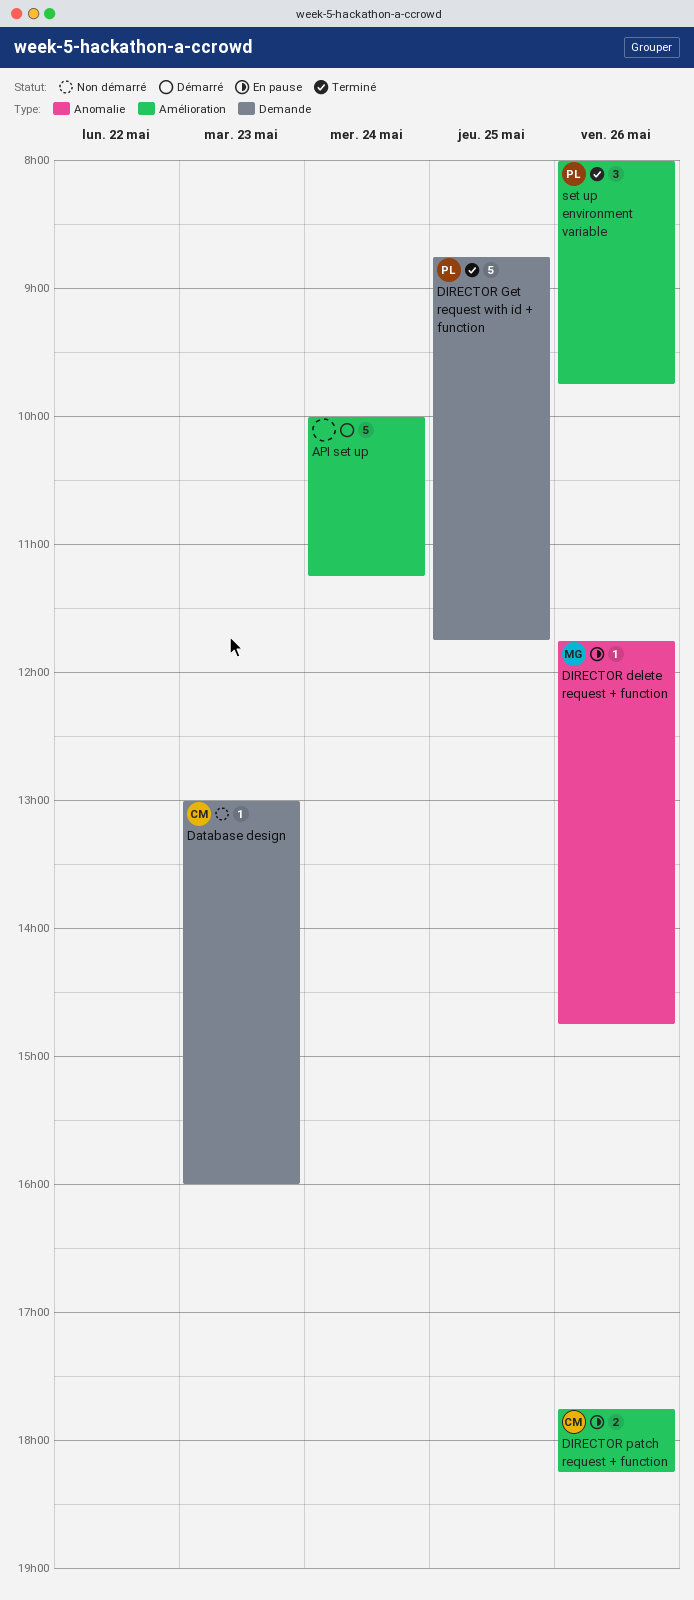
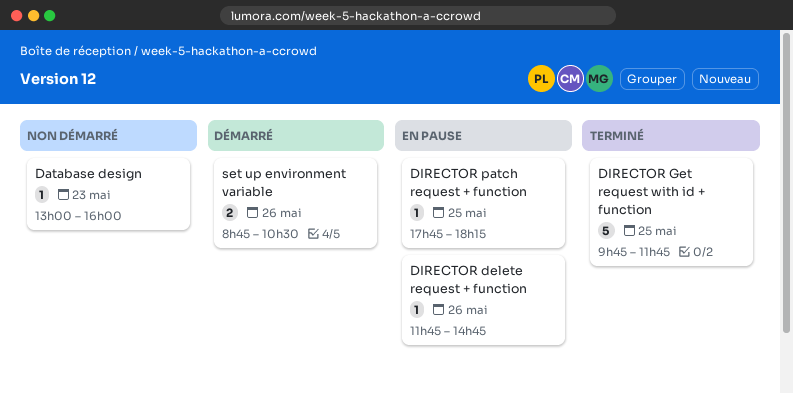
API set up: present -> none
DIRECTOR Get request with id + function, begins: 08:45 -> 09:45
DIRECTOR patch request + function, estimate: 2 -> 1
DIRECTOR patch request + function, day: May 26 -> May 25
set up environment variable, status: Terminé -> Démarré
set up environment variable, estimate: 3 -> 2
set up environment variable, begins: 08:00 -> 08:45
set up environment variable, ends: 09:45 -> 10:30

